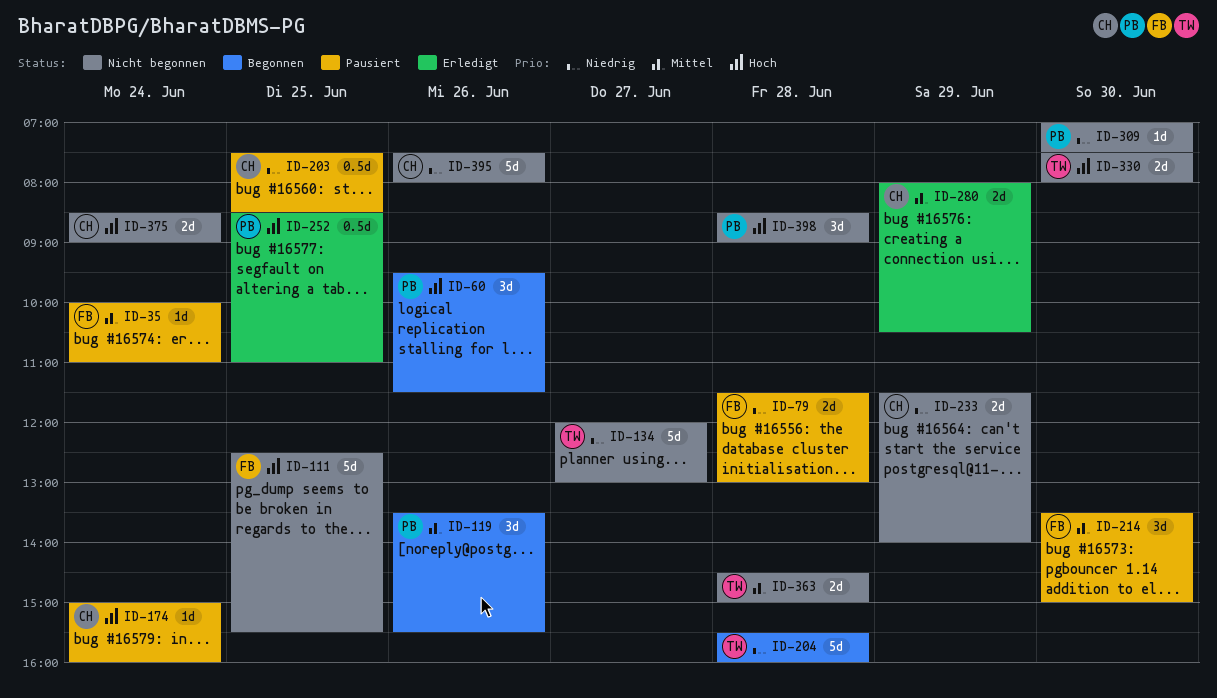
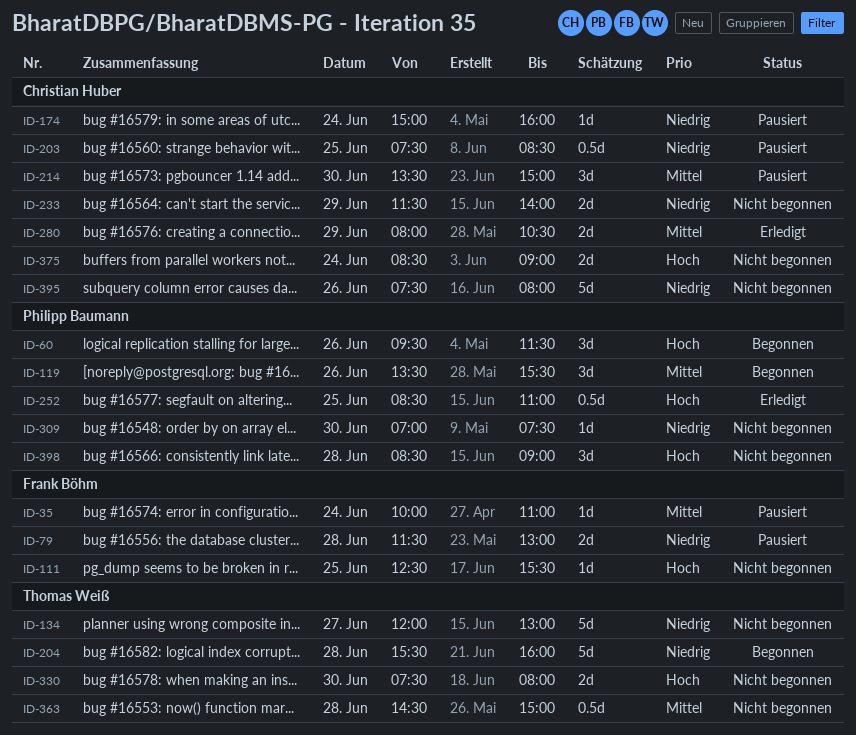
ID-111, estimate: 5d -> 1d
ID-174, priority: Hoch -> Niedrig
ID-214, owner: Frank Böhm -> Christian Huber
ID-363, estimate: 2d -> 0.5d

